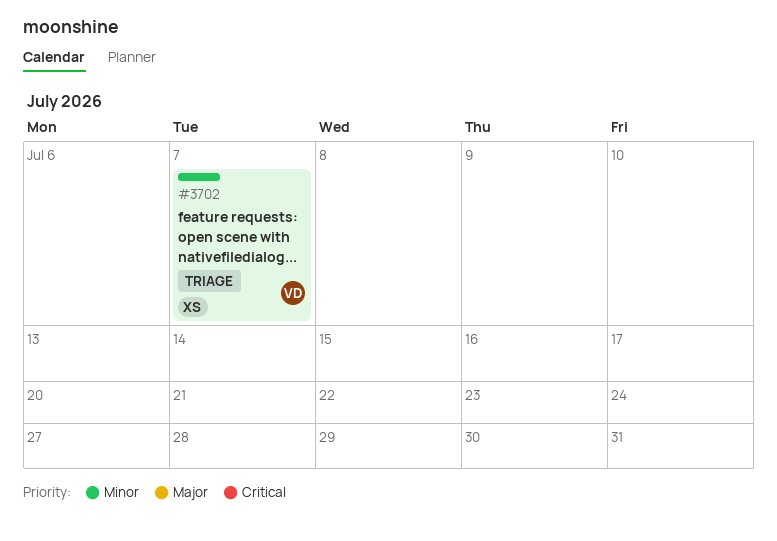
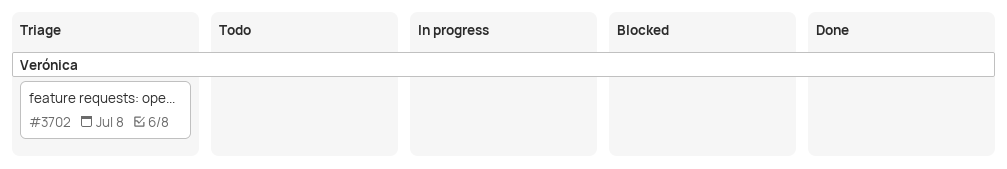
#3702, due: Jul 7 -> Jul 8

